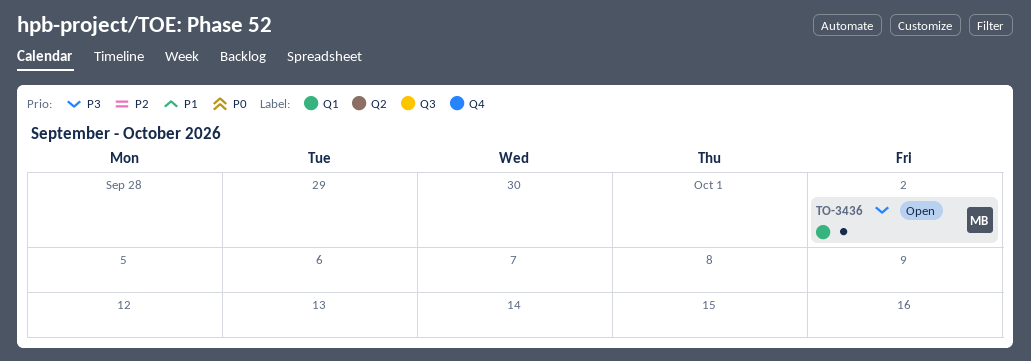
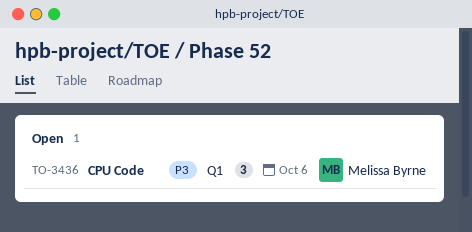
TO-3436, estimate: 1 -> 3
TO-3436, due: Oct 2 -> Oct 6

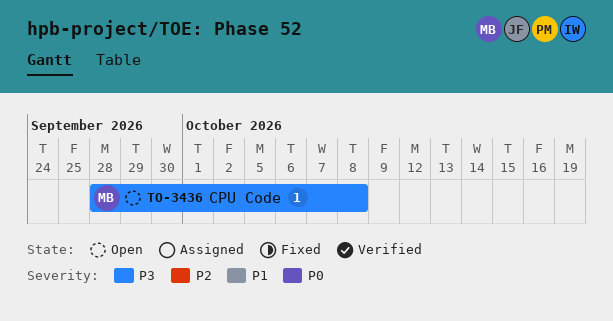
TO-3436, estimate: 3 -> 1
TO-3436, due: Oct 6 -> Oct 8

